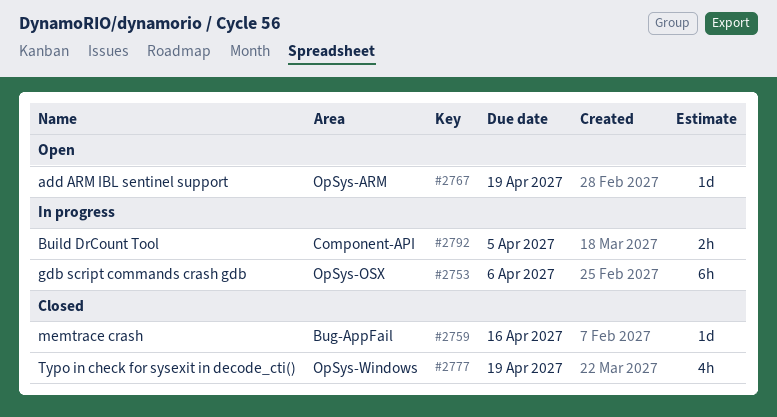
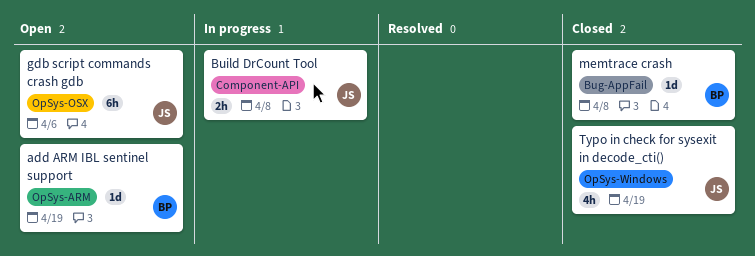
Build DrCount Tool, due: Apr 5 -> Apr 8
gdb script commands crash gdb, status: In progress -> Open
memtrace crash, due: Apr 16 -> Apr 8

